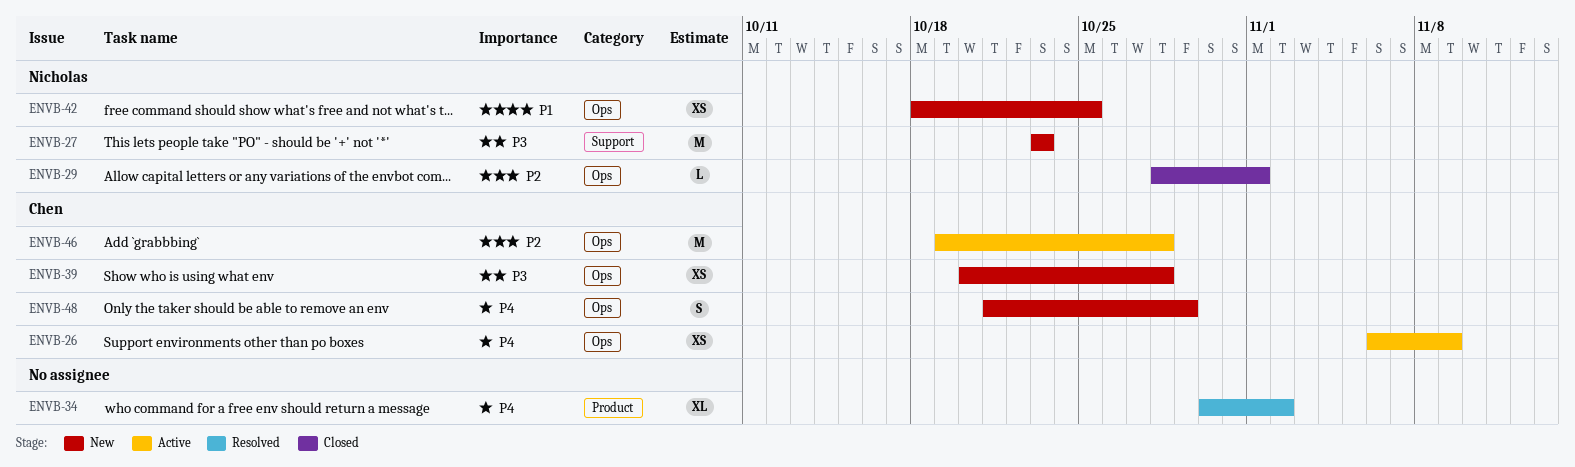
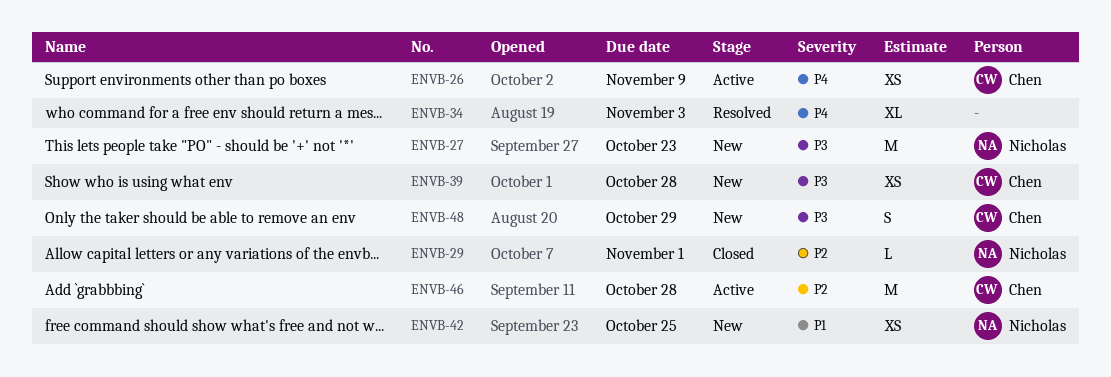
ENVB-34, due: Nov 2 -> Nov 3
ENVB-48, priority: P4 -> P3

